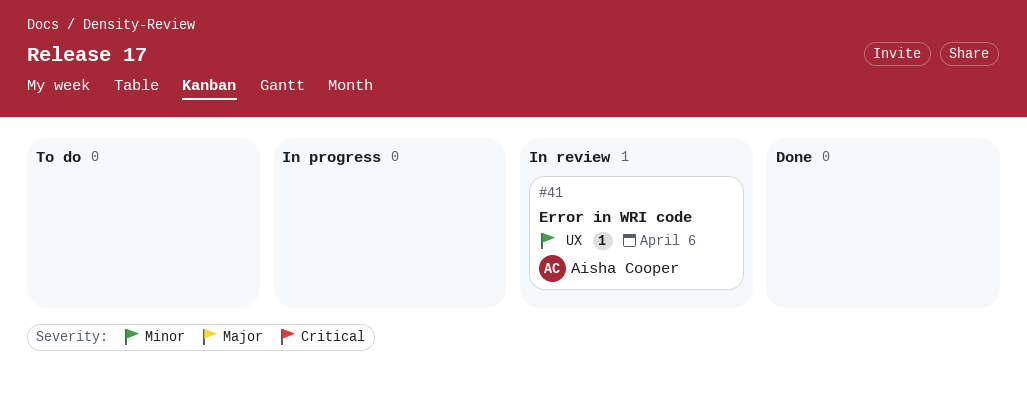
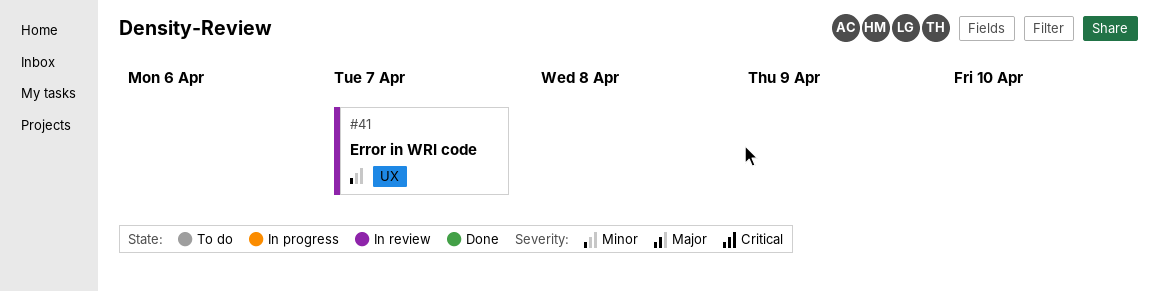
#41, due: Apr 6 -> Apr 7

